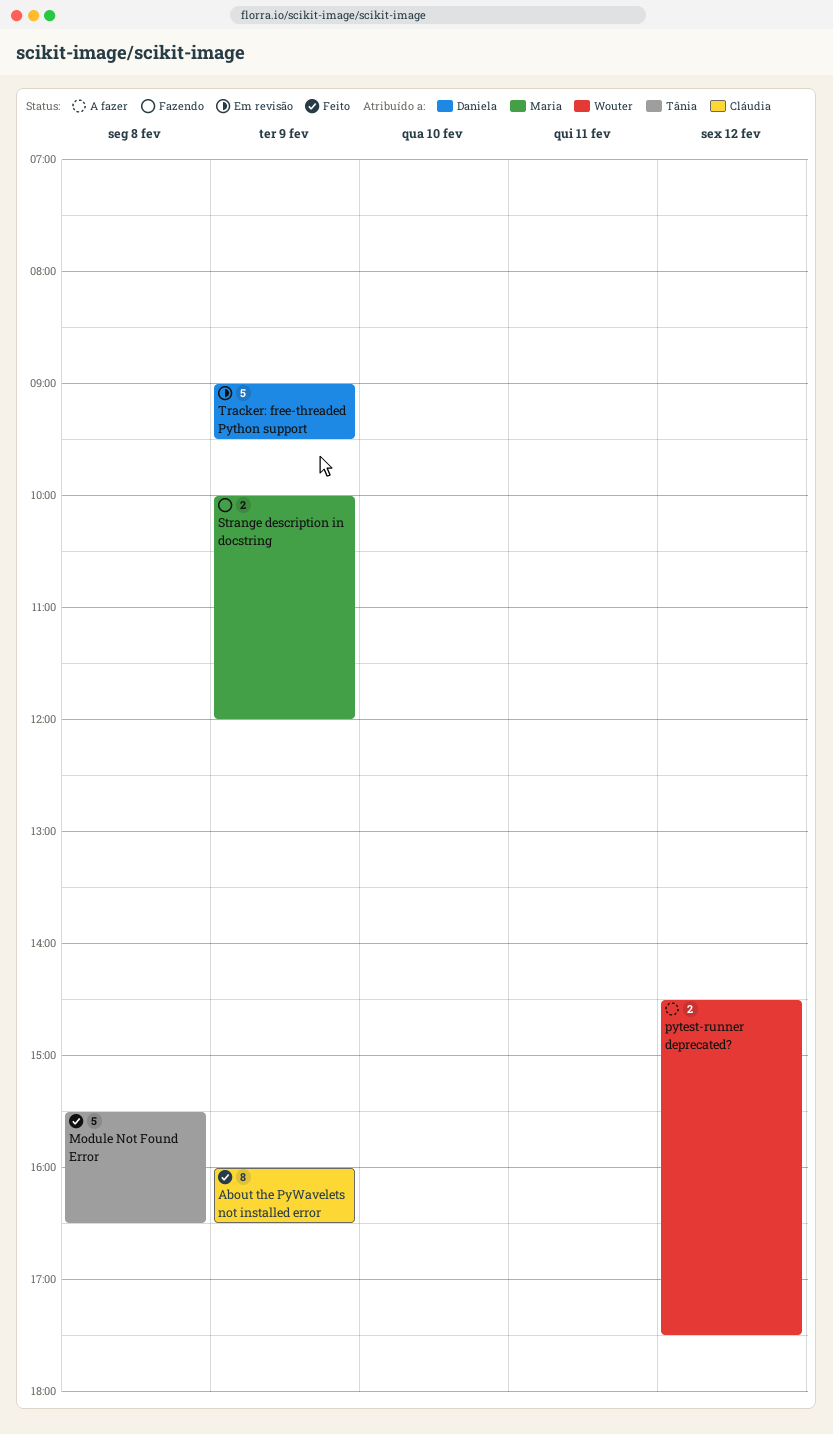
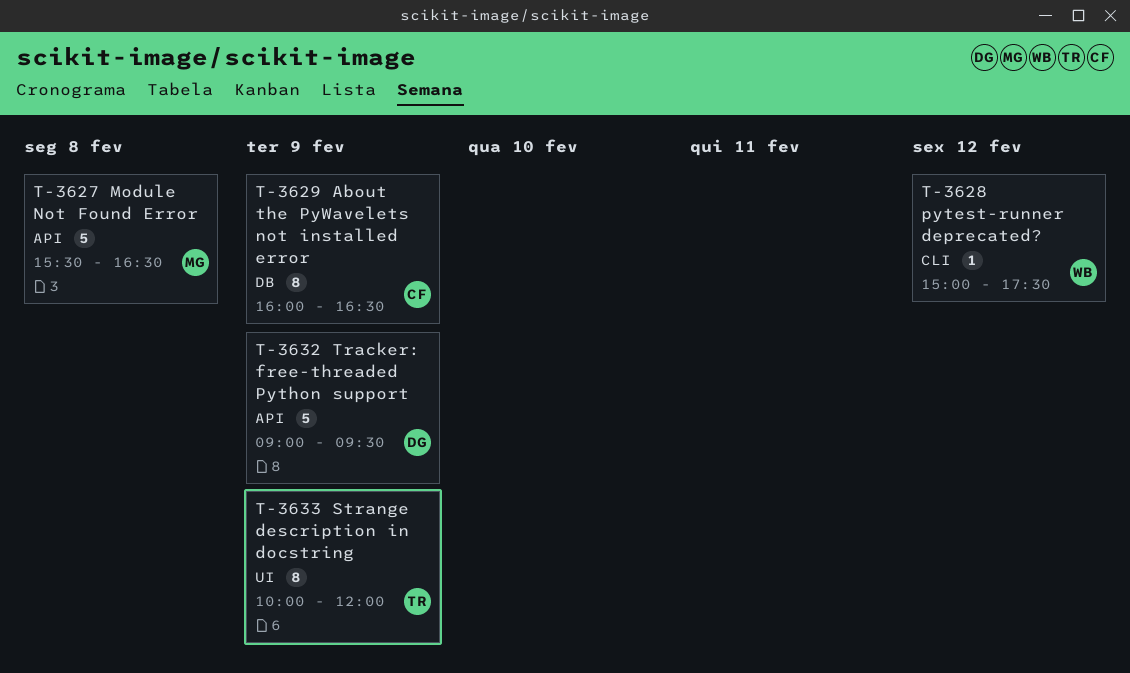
Module Not Found Error, owner: Tânia -> Maria
pytest-runner deprecated?, estimate: 2 -> 1
pytest-runner deprecated?, begins: 14:30 -> 15:00
Strange description in docstring, owner: Maria -> Tânia
Strange description in docstring, estimate: 2 -> 8

